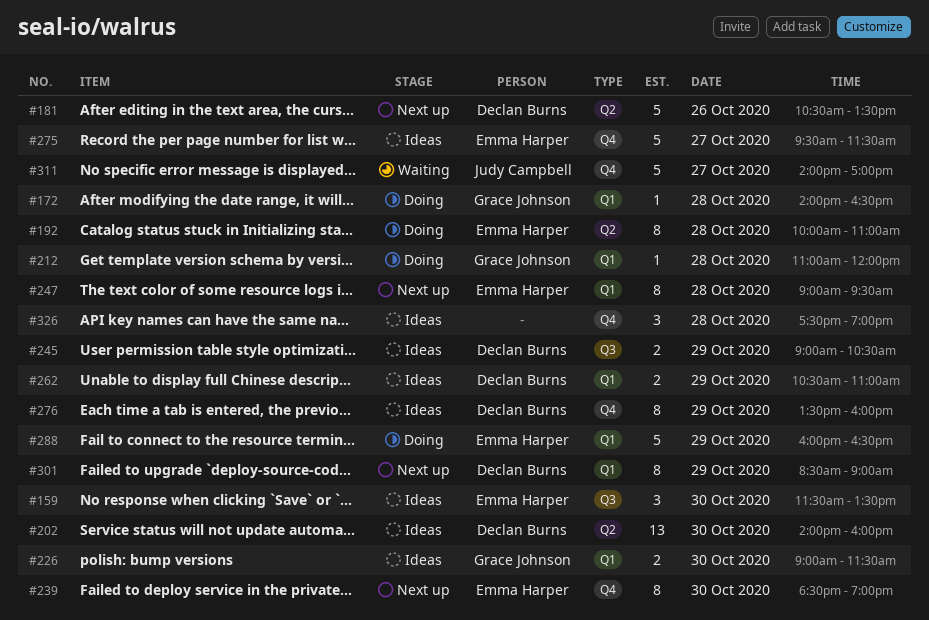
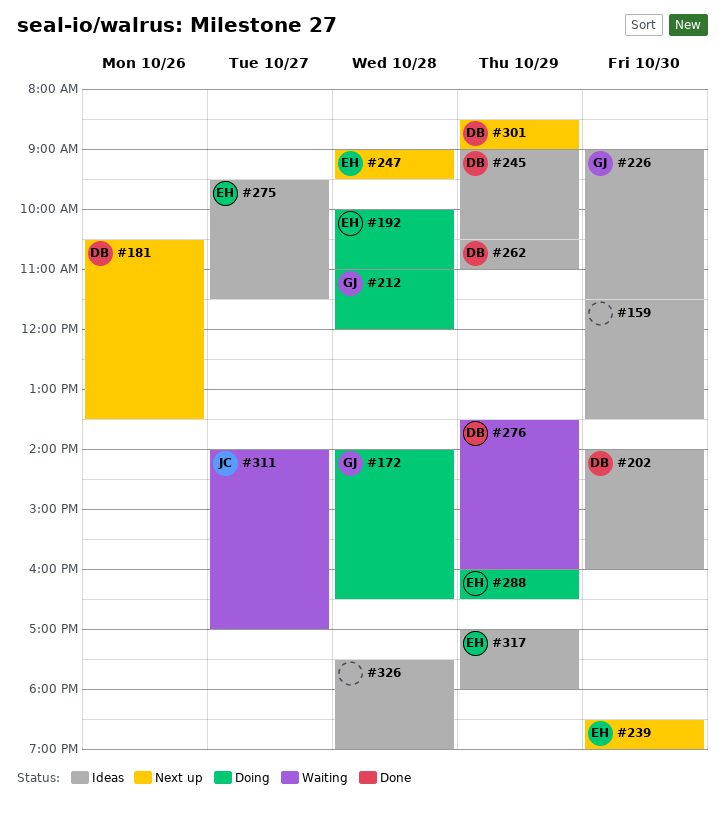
#159, owner: Emma Harper -> none
#276, status: Ideas -> Waiting
#317: none -> present

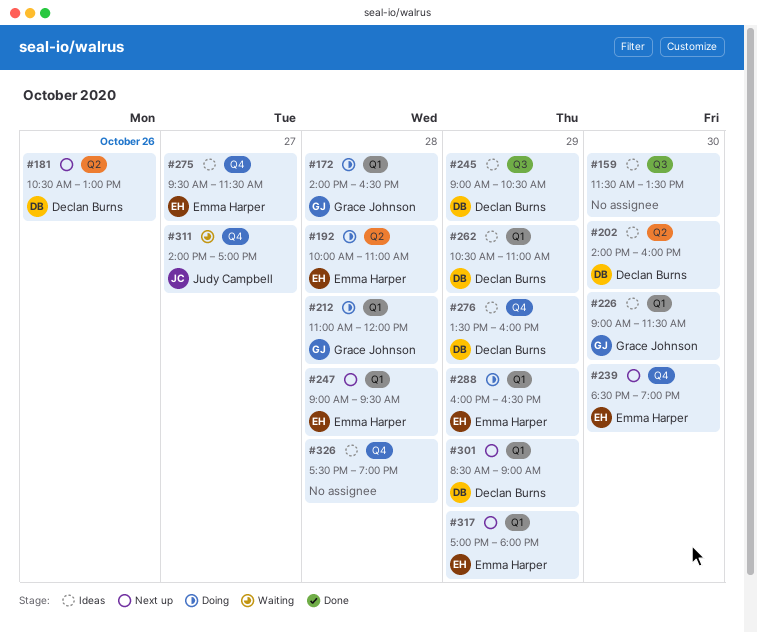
#181, ends: 13:30 -> 13:00
#276, status: Waiting -> Ideas
#317, status: Ideas -> Next up

